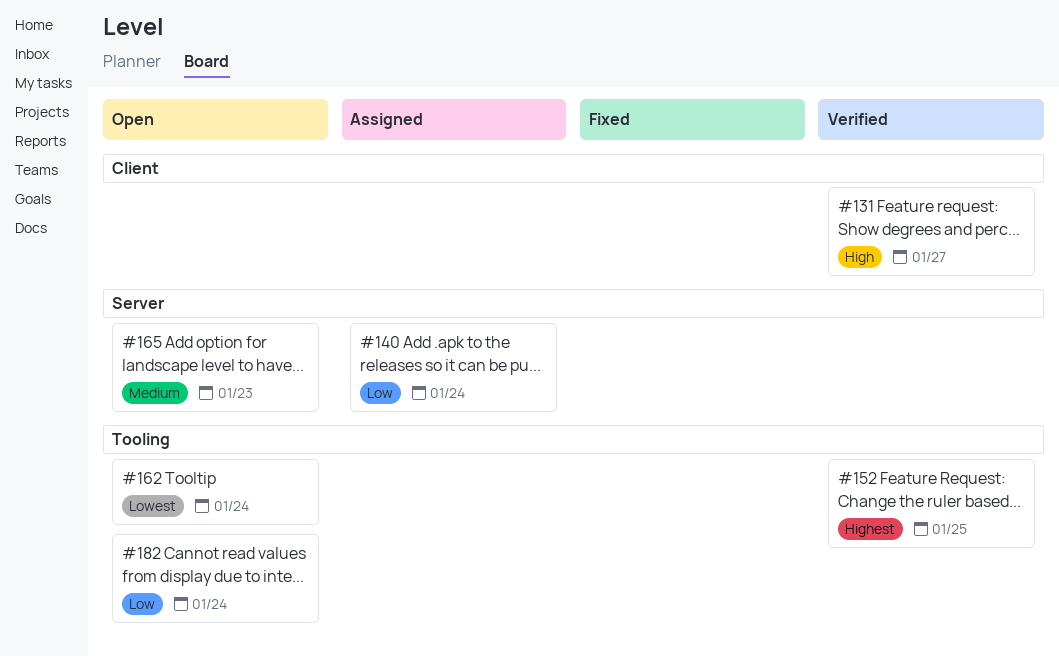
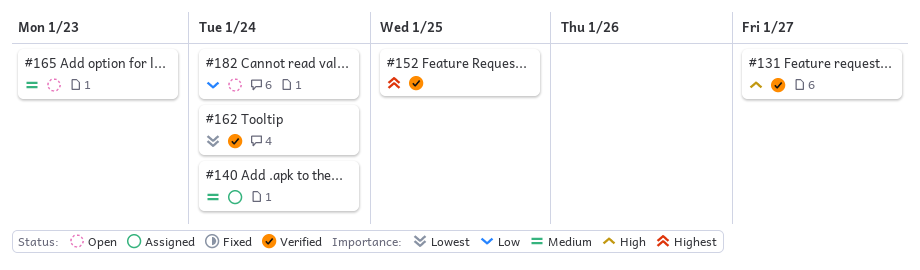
#140, priority: Low -> Medium
#162, status: Open -> Verified

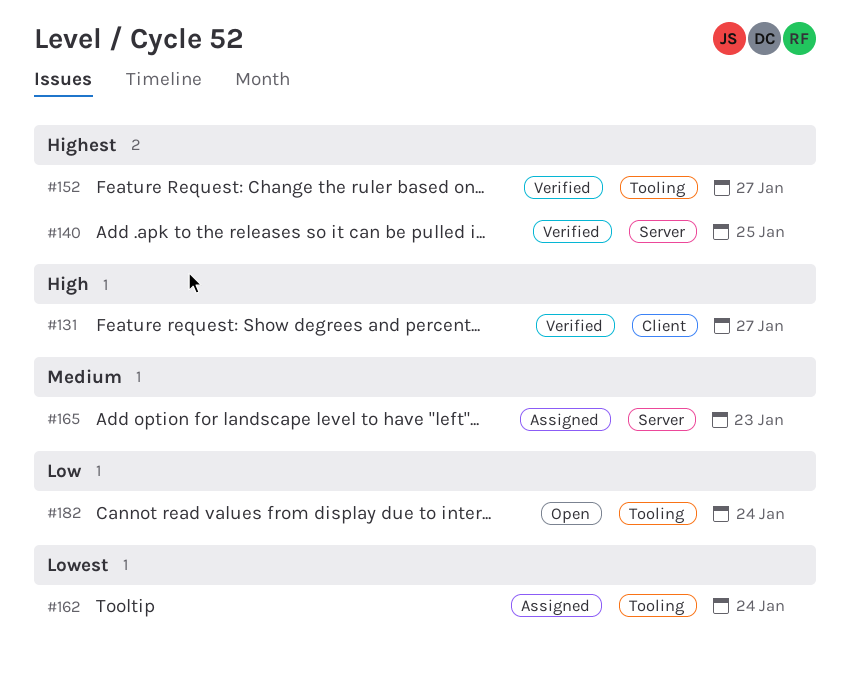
#140, status: Assigned -> Verified
#140, priority: Medium -> Highest
#140, due: Jan 24 -> Jan 25
#152, due: Jan 25 -> Jan 27
#162, status: Verified -> Assigned
#165, status: Open -> Assigned

